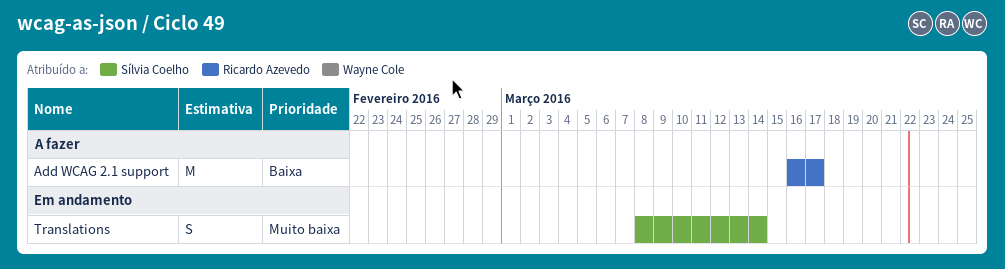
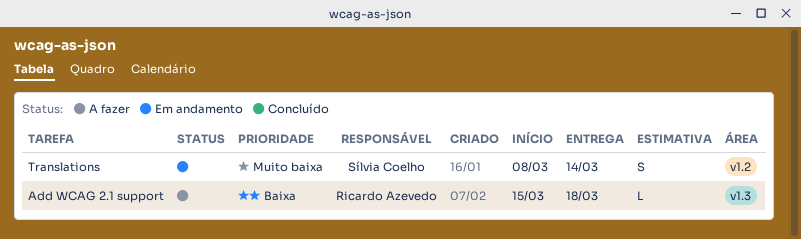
Add WCAG 2.1 support, estimate: M -> L
Add WCAG 2.1 support, start: Mar 16 -> Mar 15
Add WCAG 2.1 support, due: Mar 17 -> Mar 18

